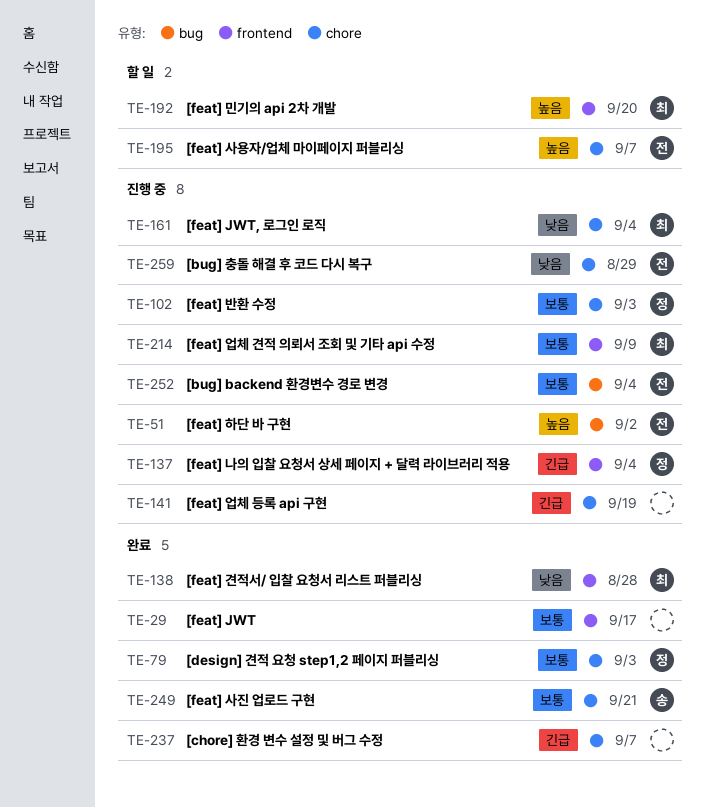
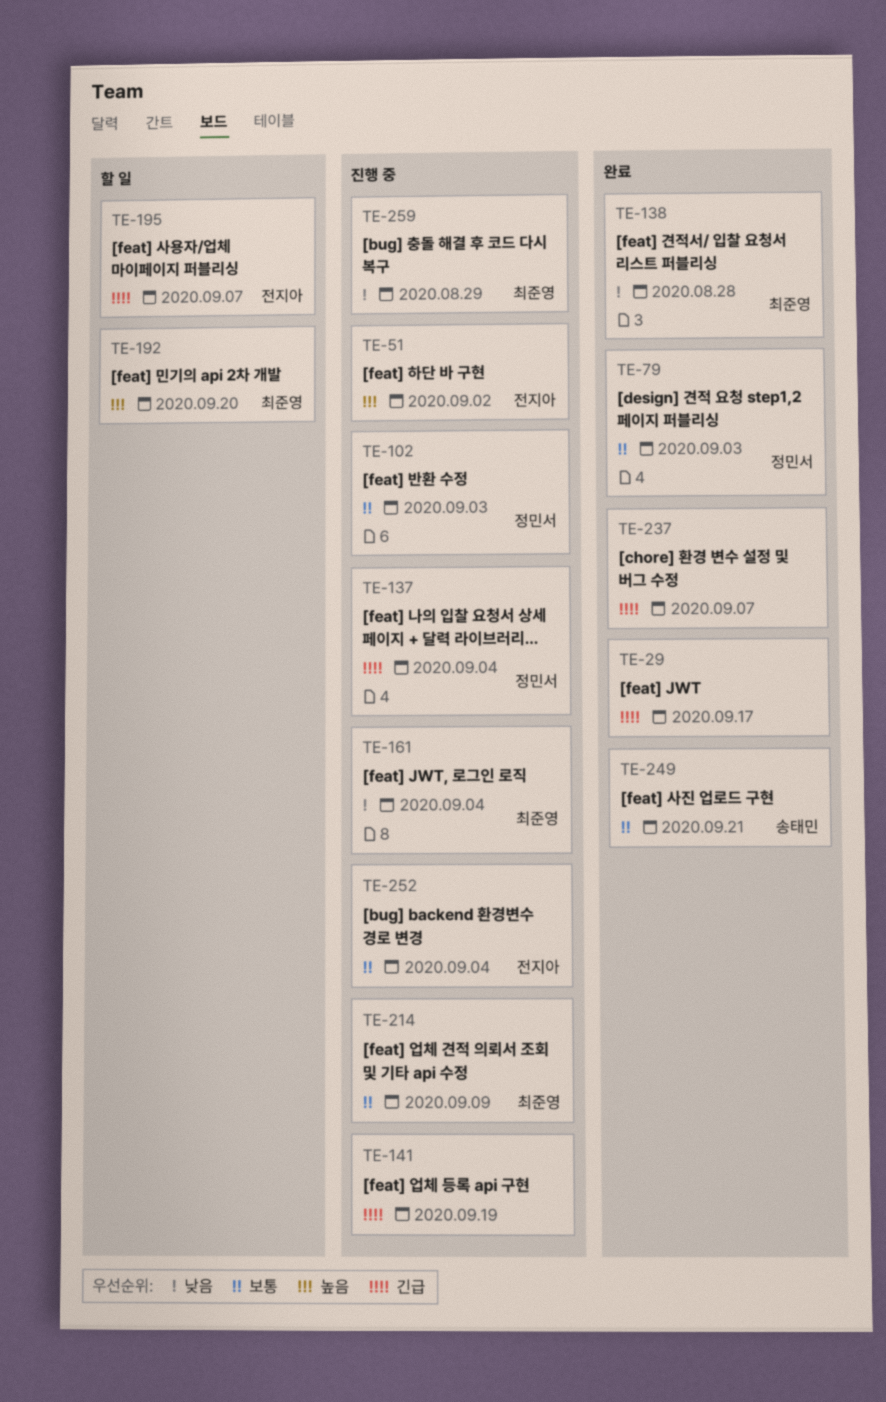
TE-29, priority: 보통 -> 긴급
TE-195, priority: 높음 -> 긴급
TE-259, owner: 전지아 -> 최준영

